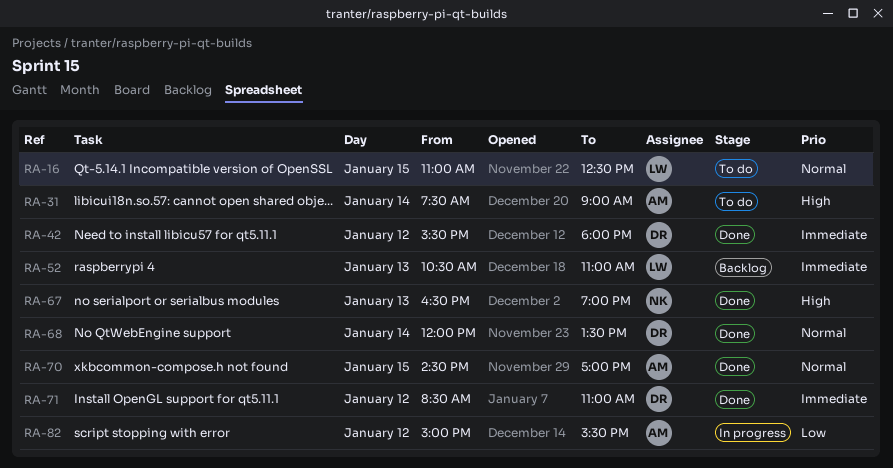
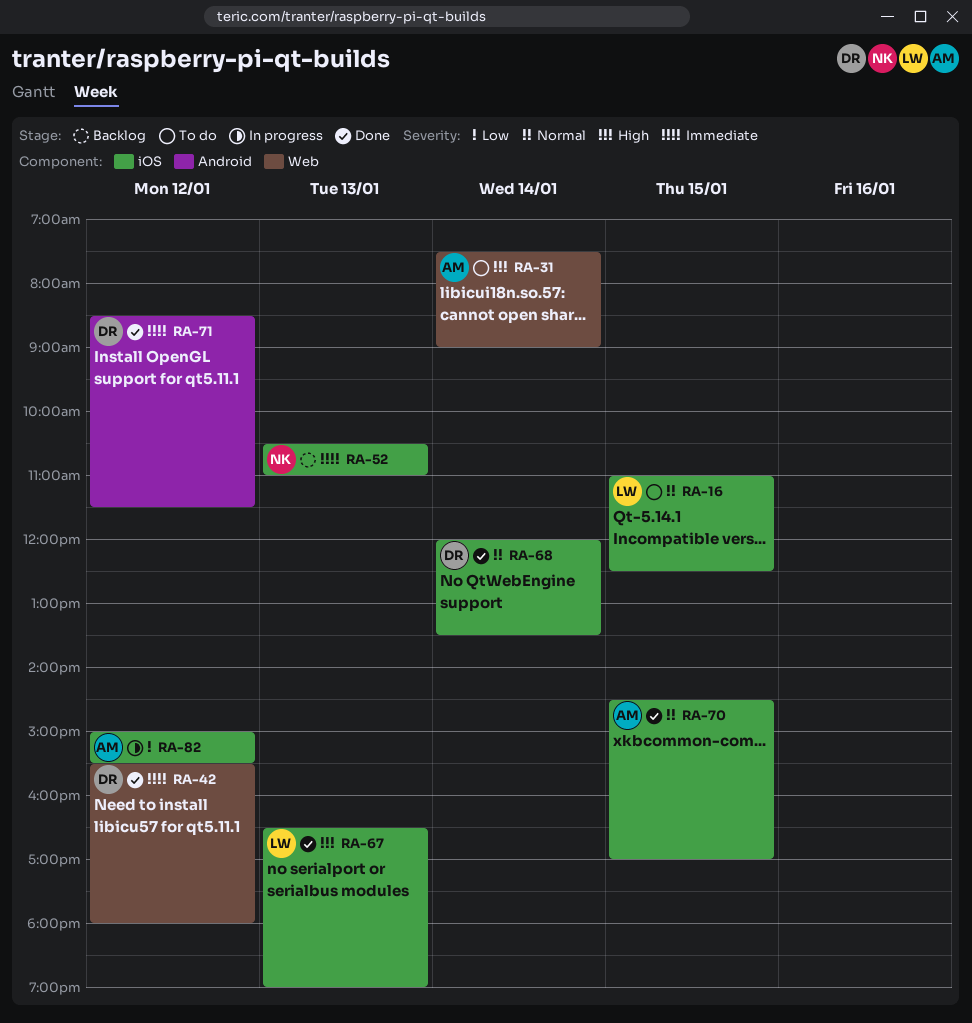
RA-52, owner: LW -> NK
RA-67, owner: NK -> LW
RA-71, ends: 11:00 -> 11:30

